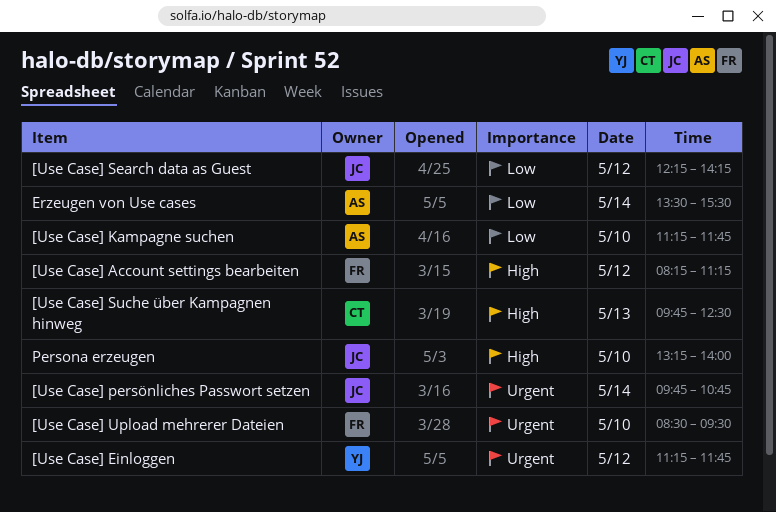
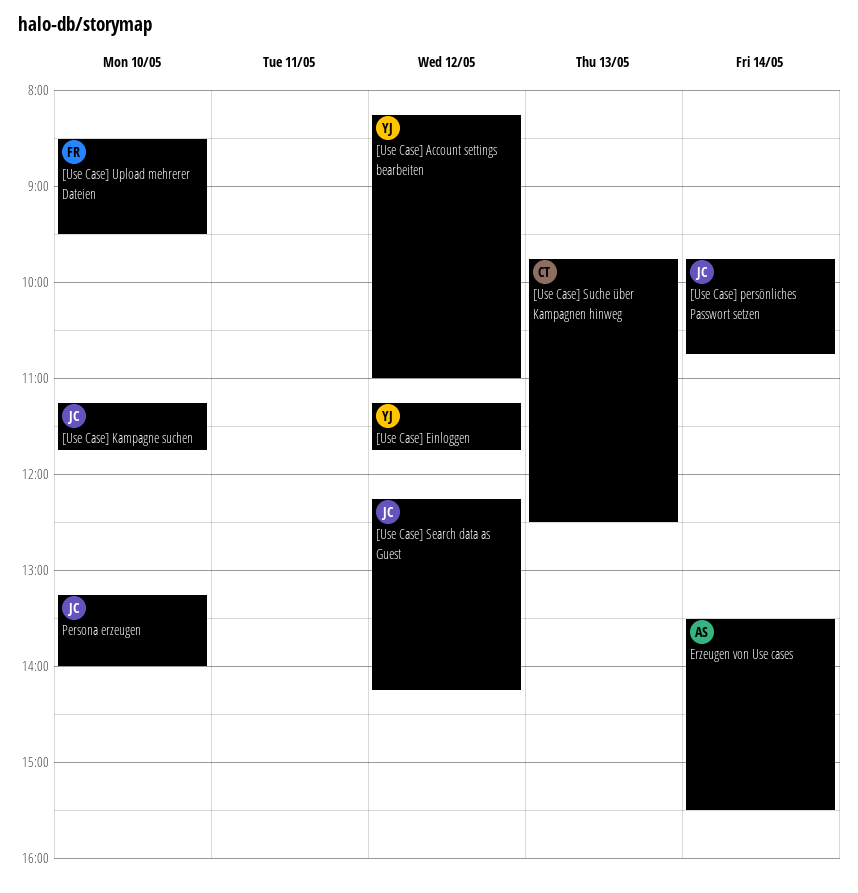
[Use Case] Account settings bearbeiten, owner: FR -> YJ
[Use Case] Account settings bearbeiten, ends: 11:15 -> 11:00
[Use Case] Kampagne suchen, owner: AS -> JC

